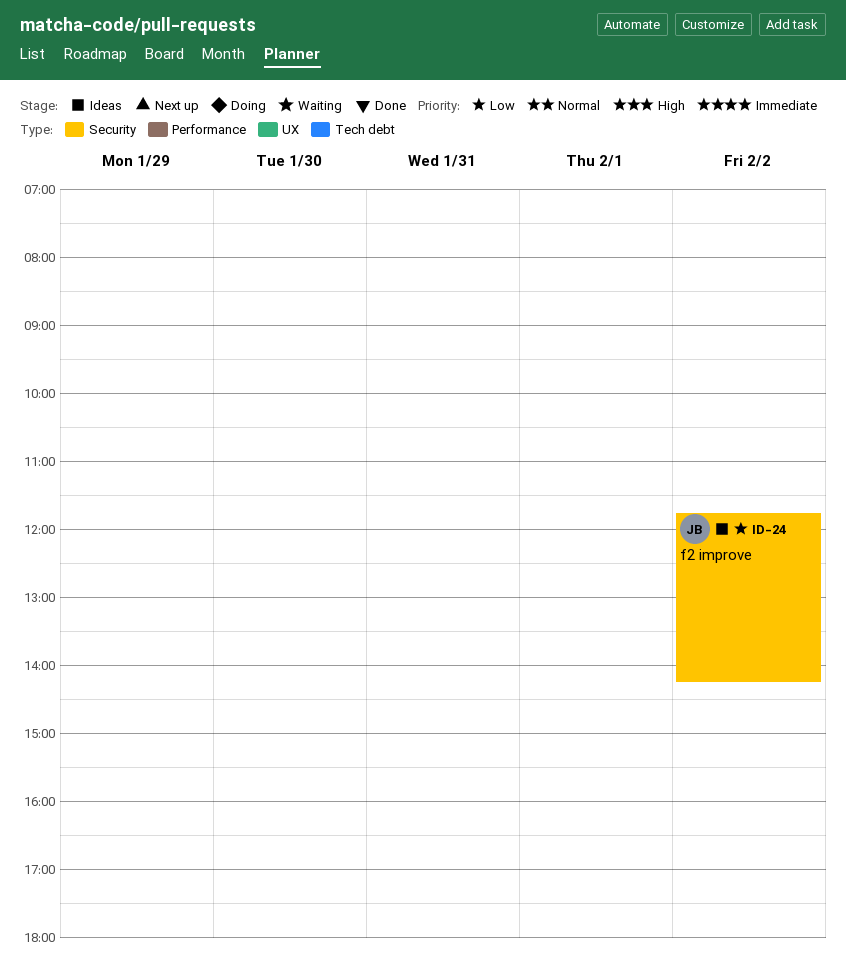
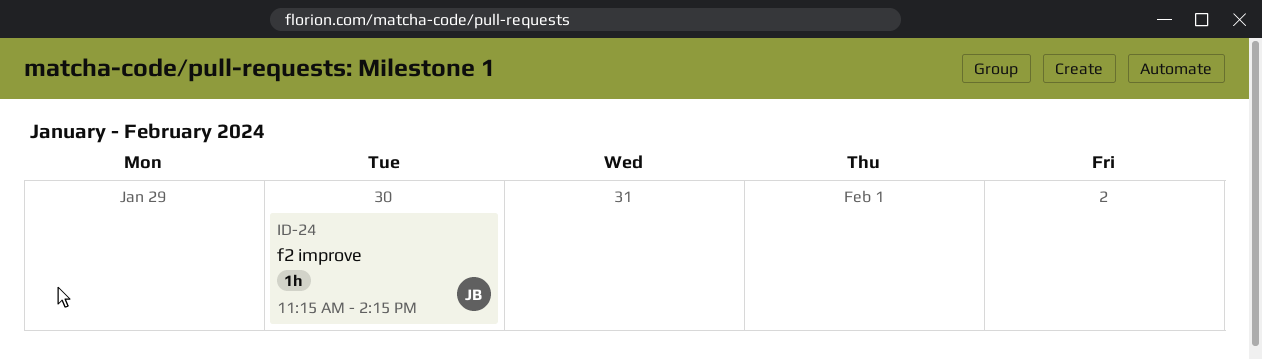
ID-24, day: Feb 2 -> Jan 30
ID-24, begins: 11:45 -> 11:15

